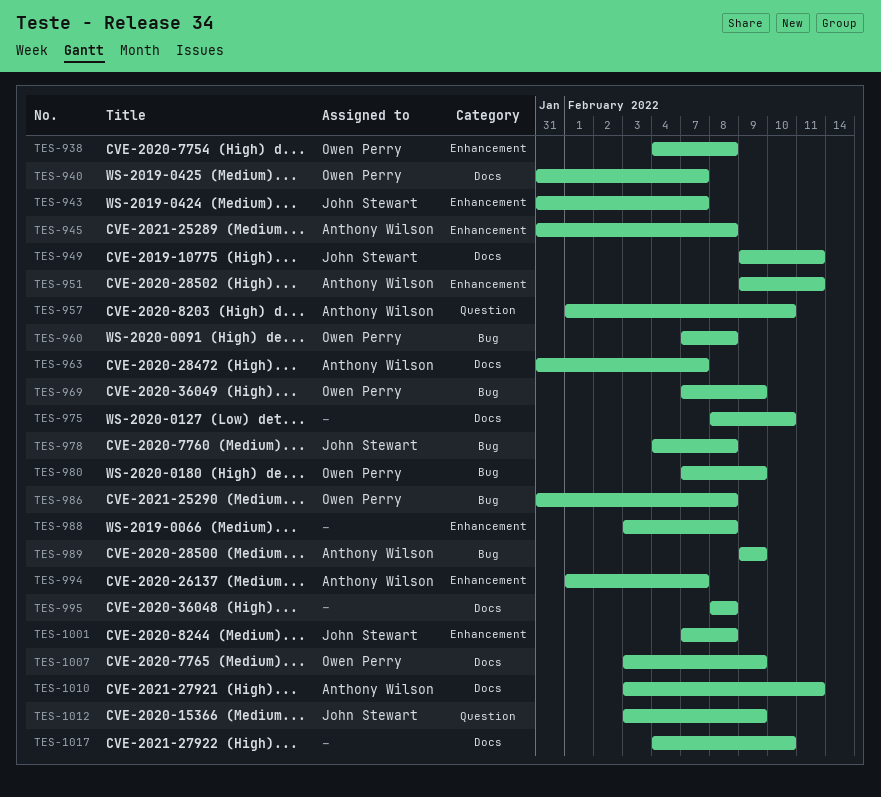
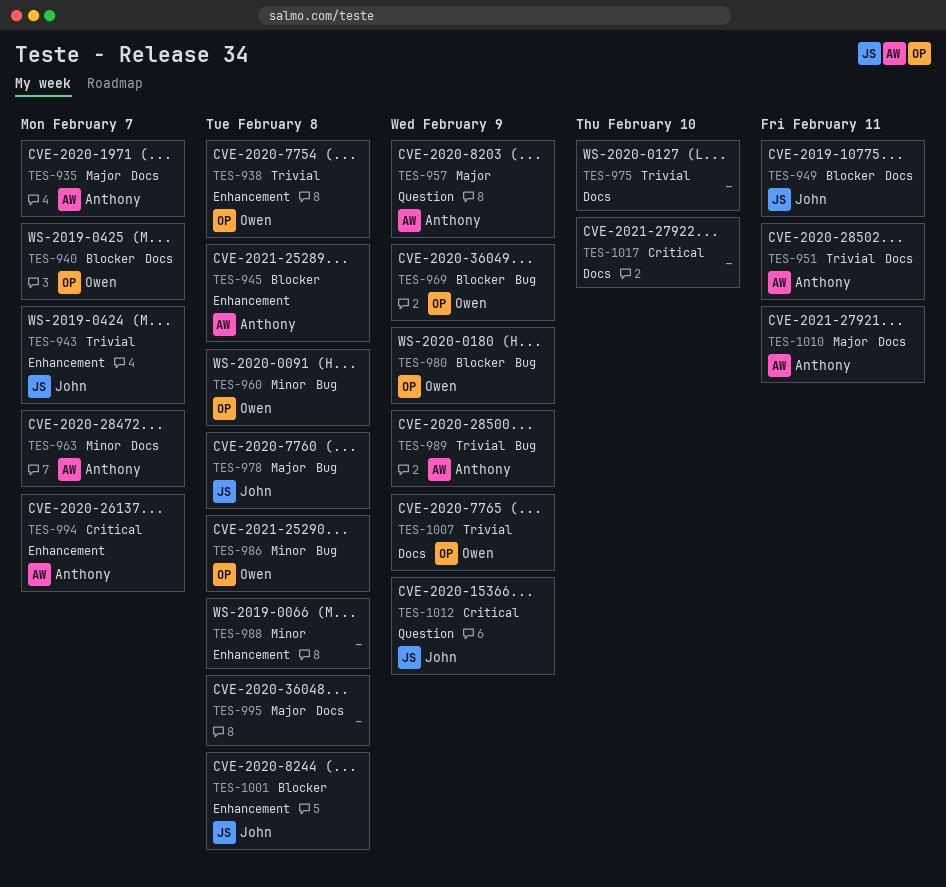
TES-935: none -> present
TES-951, label: Enhancement -> Docs
TES-957, due: Feb 10 -> Feb 9

